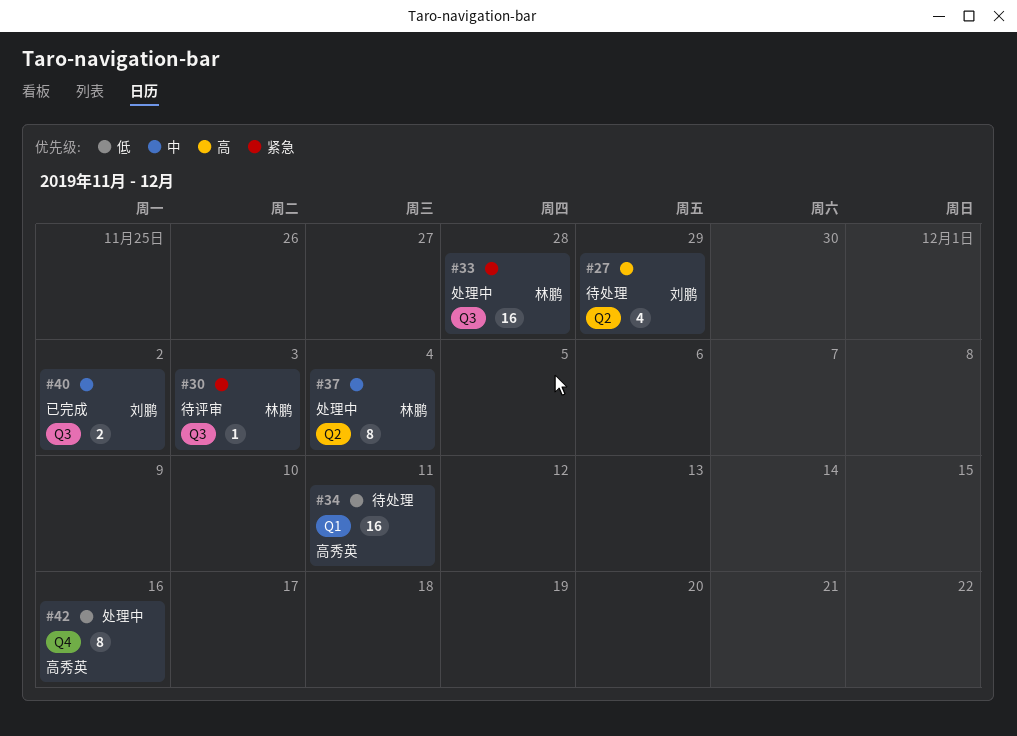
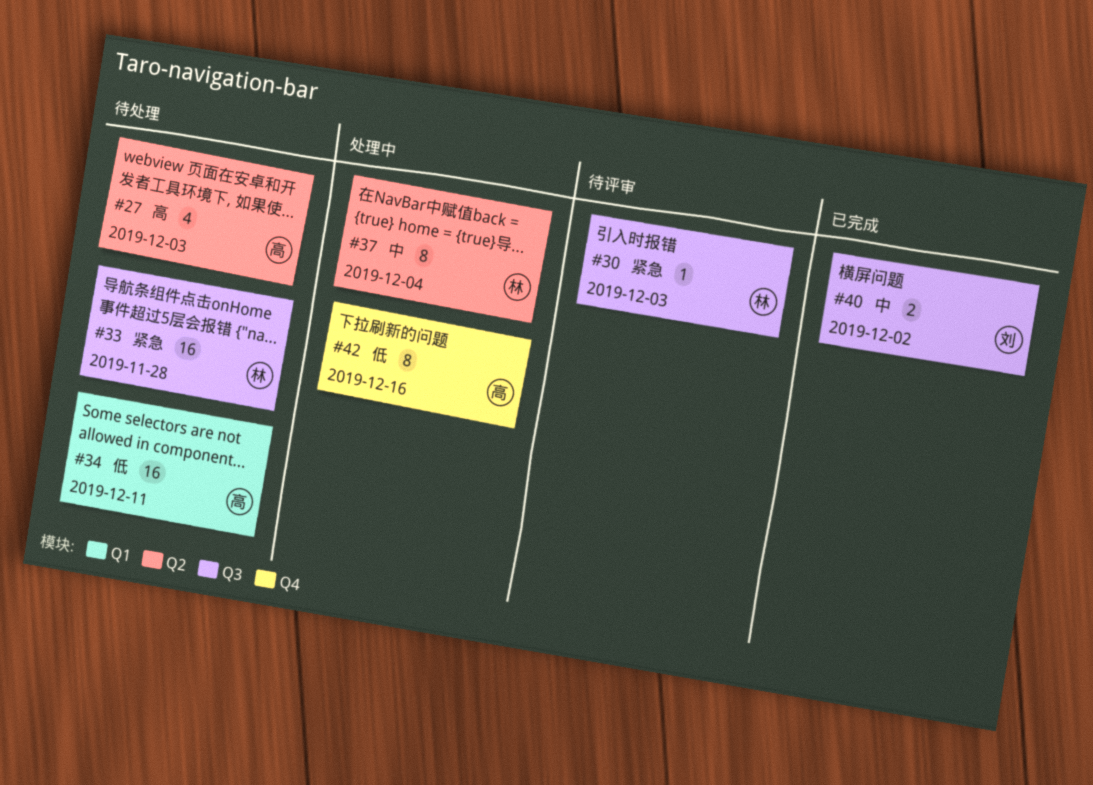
#27, owner: 刘鹏 -> 高秀英
#27, due: Nov 29 -> Dec 3
#33, status: 处理中 -> 待处理

